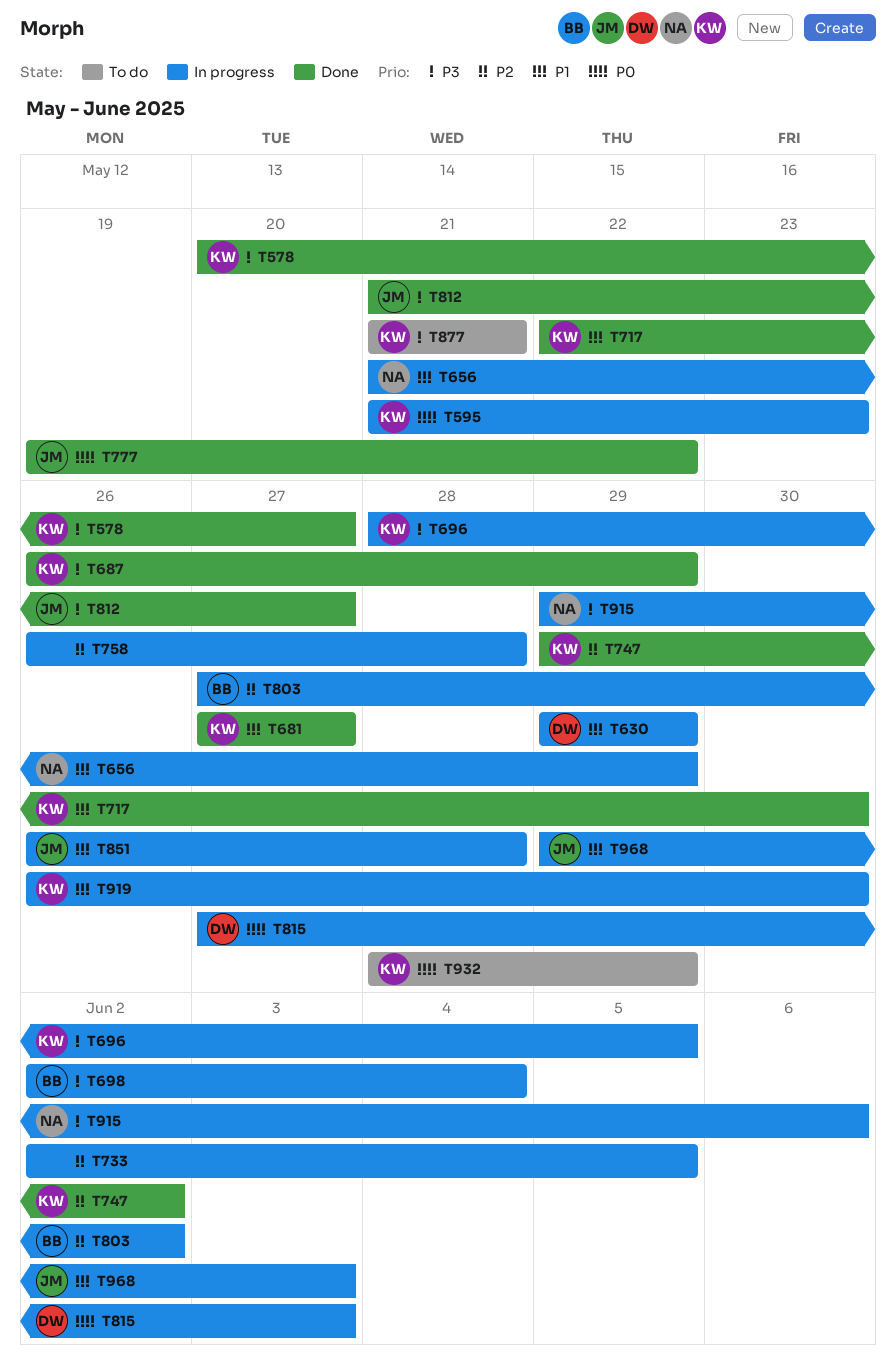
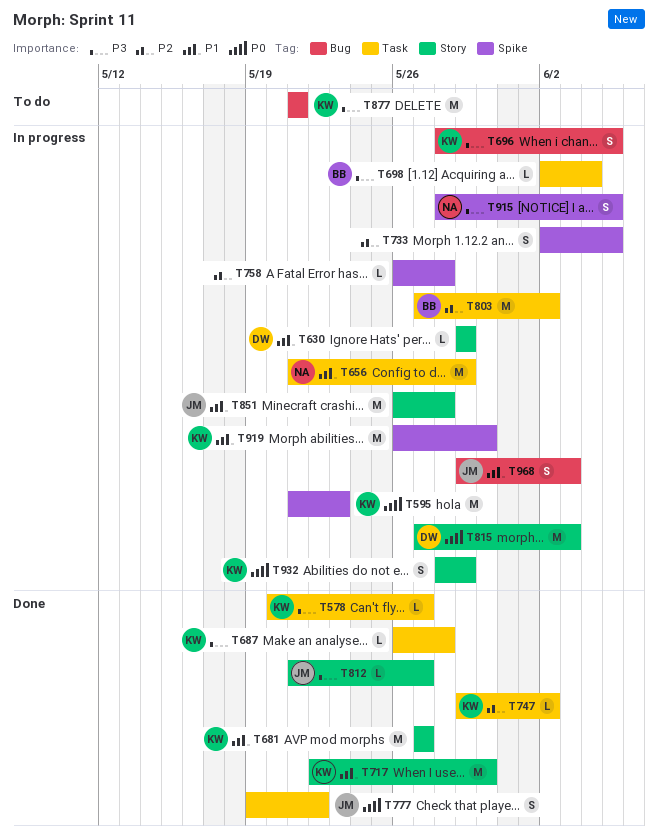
T687, due: May 29 -> May 28
T915, start: May 29 -> May 28
T915, due: Jun 6 -> Jun 5
T932, status: To do -> In progress

